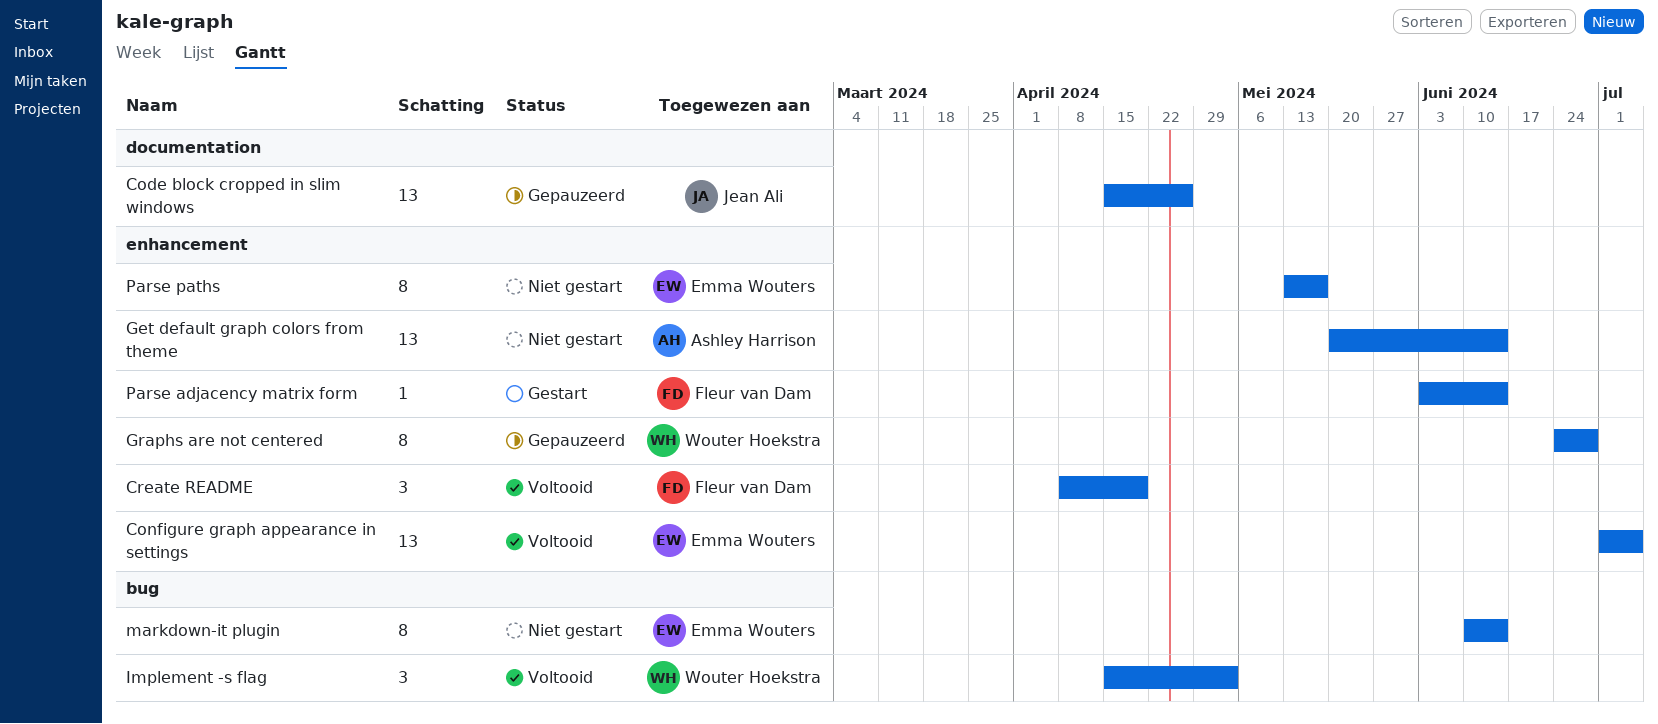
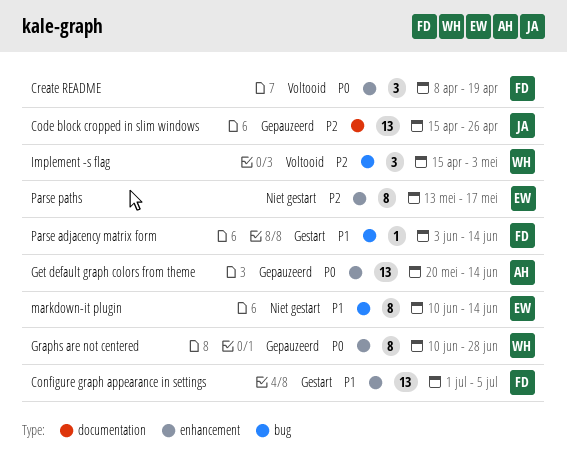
Configure graph appearance in settings, status: Voltooid -> Gestart
Configure graph appearance in settings, owner: Emma Wouters -> Fleur van Dam
Get default graph colors from theme, status: Niet gestart -> Gepauzeerd
Graphs are not centered, start: Jun 24 -> Jun 10
Parse adjacency matrix form, label: enhancement -> bug

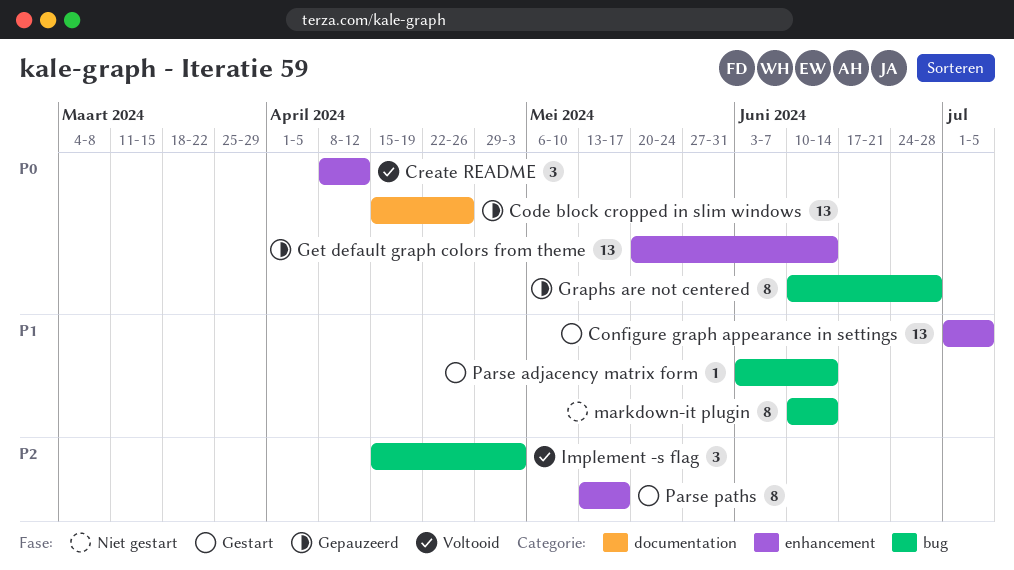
Code block cropped in slim windows, priority: P2 -> P0
Create README, due: Apr 19 -> Apr 12
Graphs are not centered, label: enhancement -> bug
Parse paths, status: Niet gestart -> Gestart

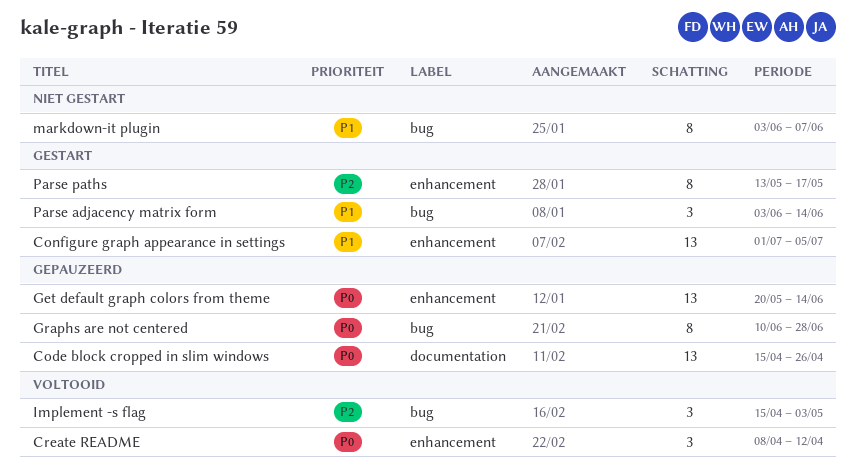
markdown-it plugin, start: Jun 10 -> Jun 3
markdown-it plugin, due: Jun 14 -> Jun 7
Parse adjacency matrix form, estimate: 1 -> 3

